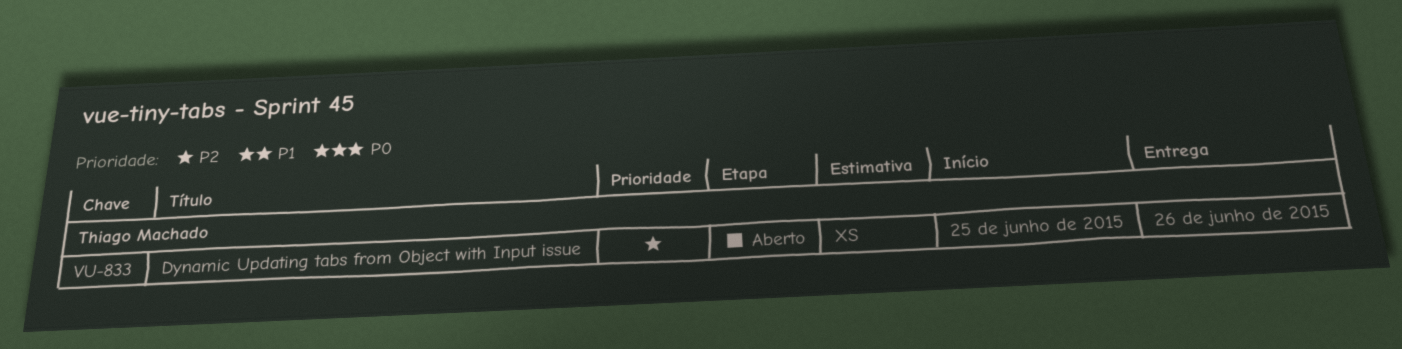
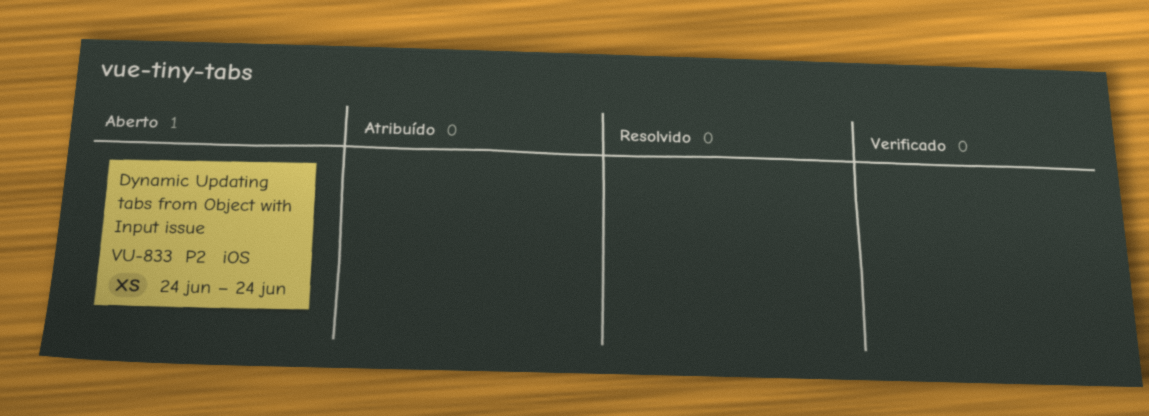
VU-833, start: Jun 25 -> Jun 24
VU-833, due: Jun 26 -> Jun 24

